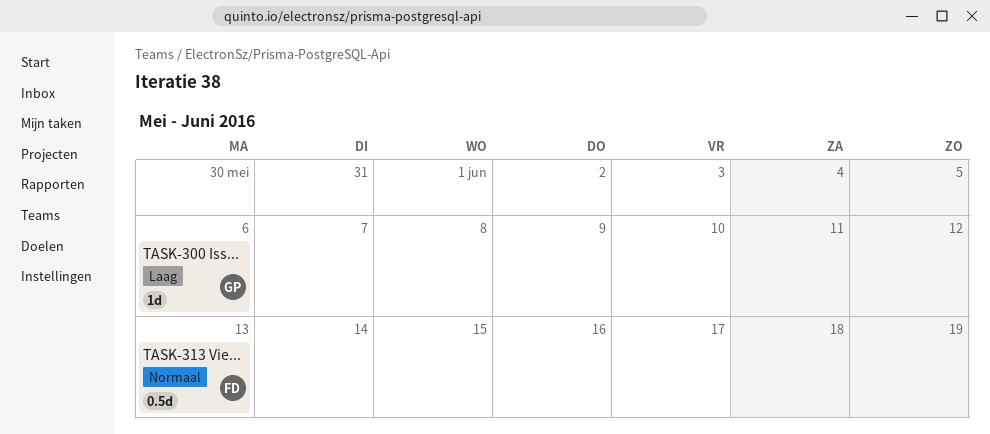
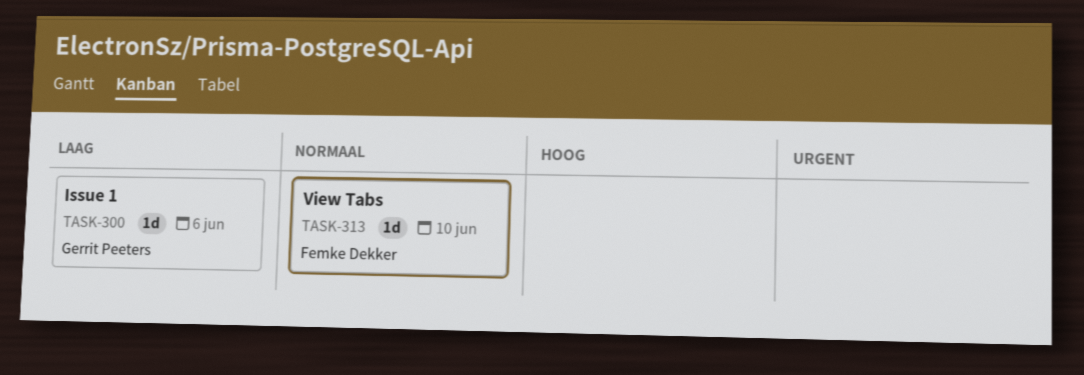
TASK-313, estimate: 0.5d -> 1d
TASK-313, due: Jun 13 -> Jun 10

